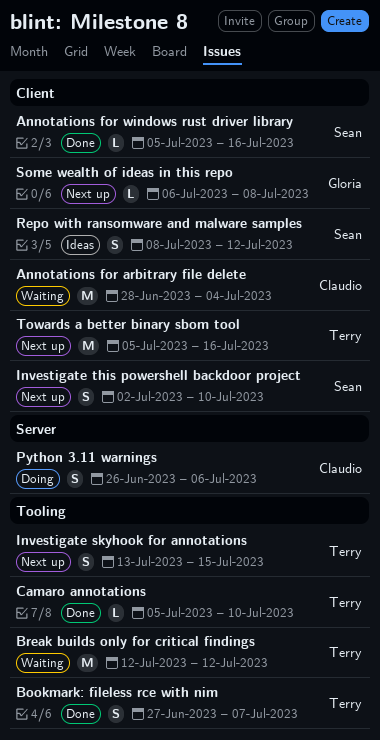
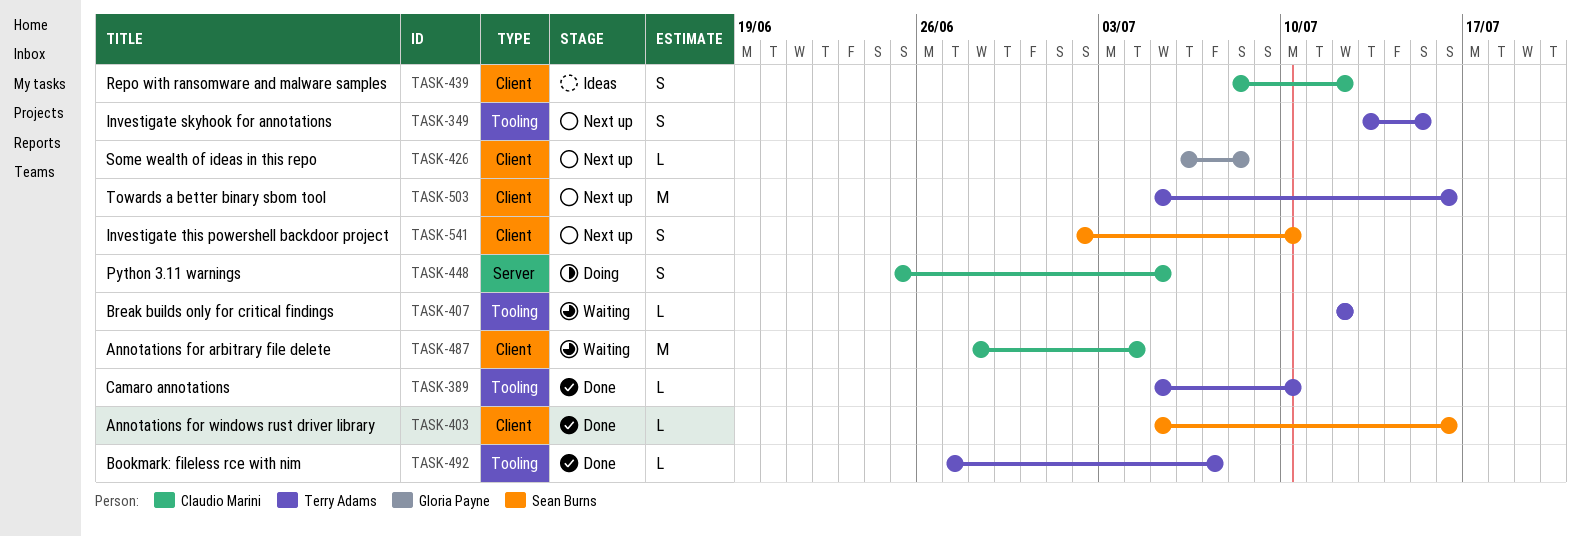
Bookmark: fileless rce with nim, estimate: S -> L
Break builds only for critical findings, estimate: M -> L
Python 3.11 warnings, start: Jun 26 -> Jun 25
Python 3.11 warnings, due: Jul 6 -> Jul 5
Repo with ransomware and malware samples, owner: Sean Burns -> Claudio Marini

